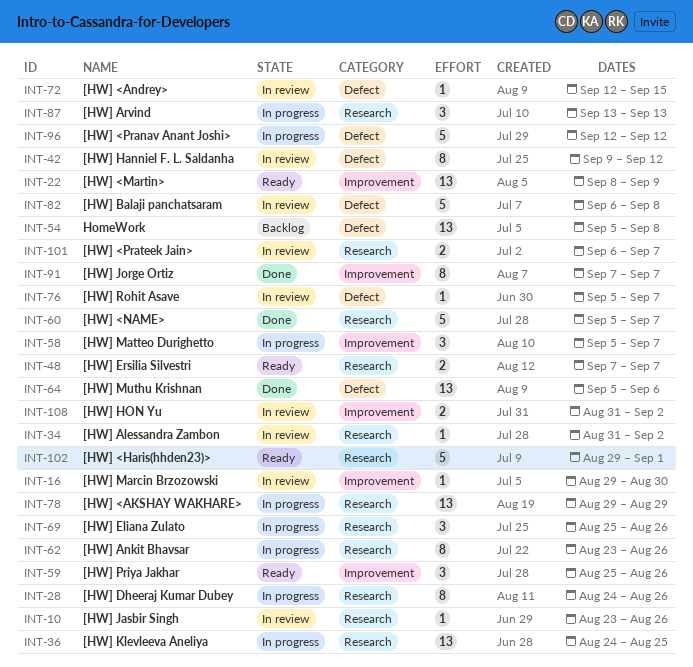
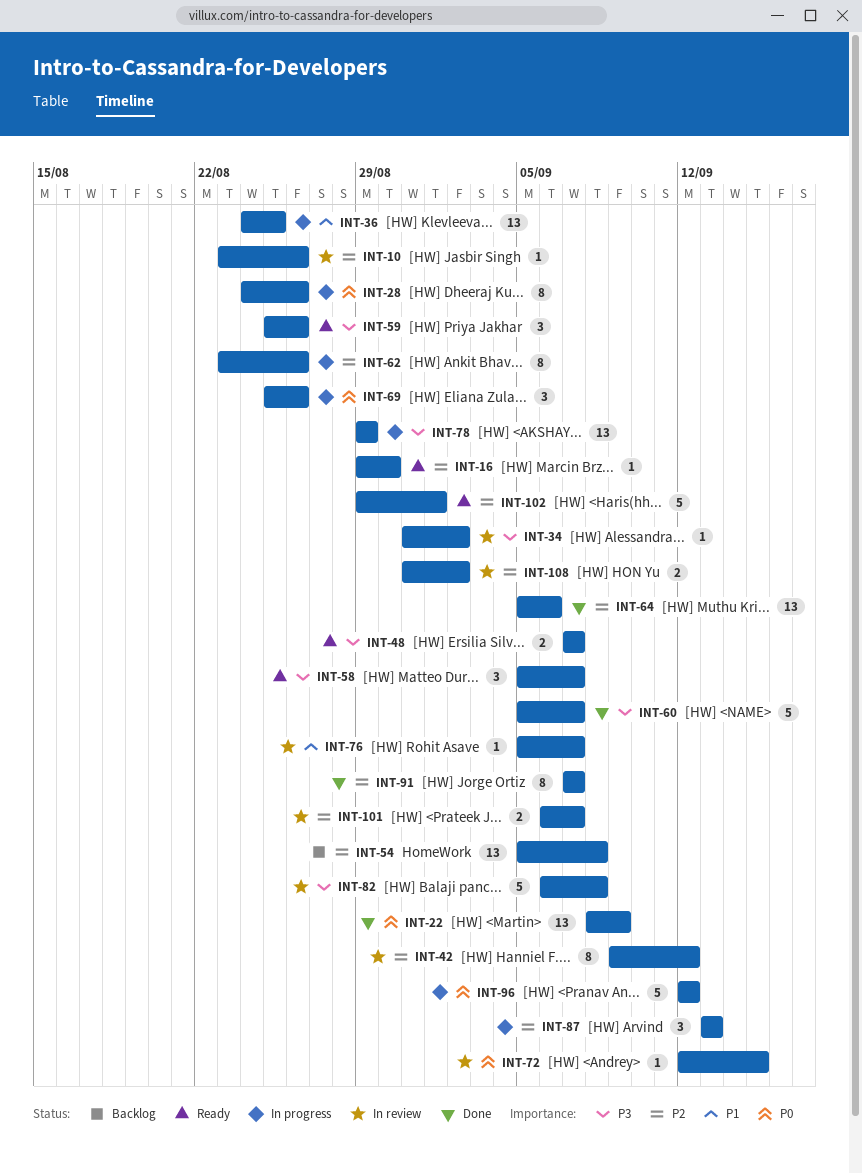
INT-16, status: In review -> Ready
INT-22, status: Ready -> Done
INT-58, status: In progress -> Ready

